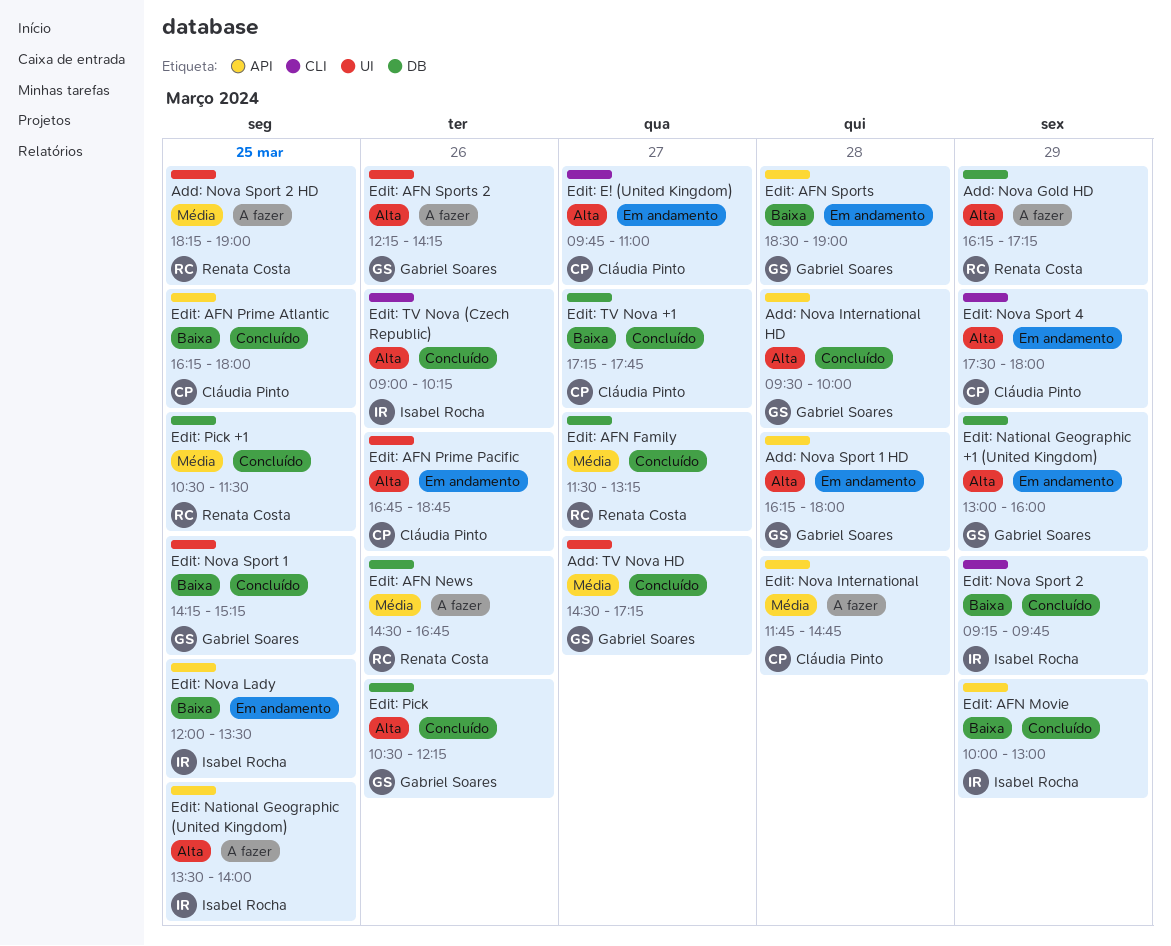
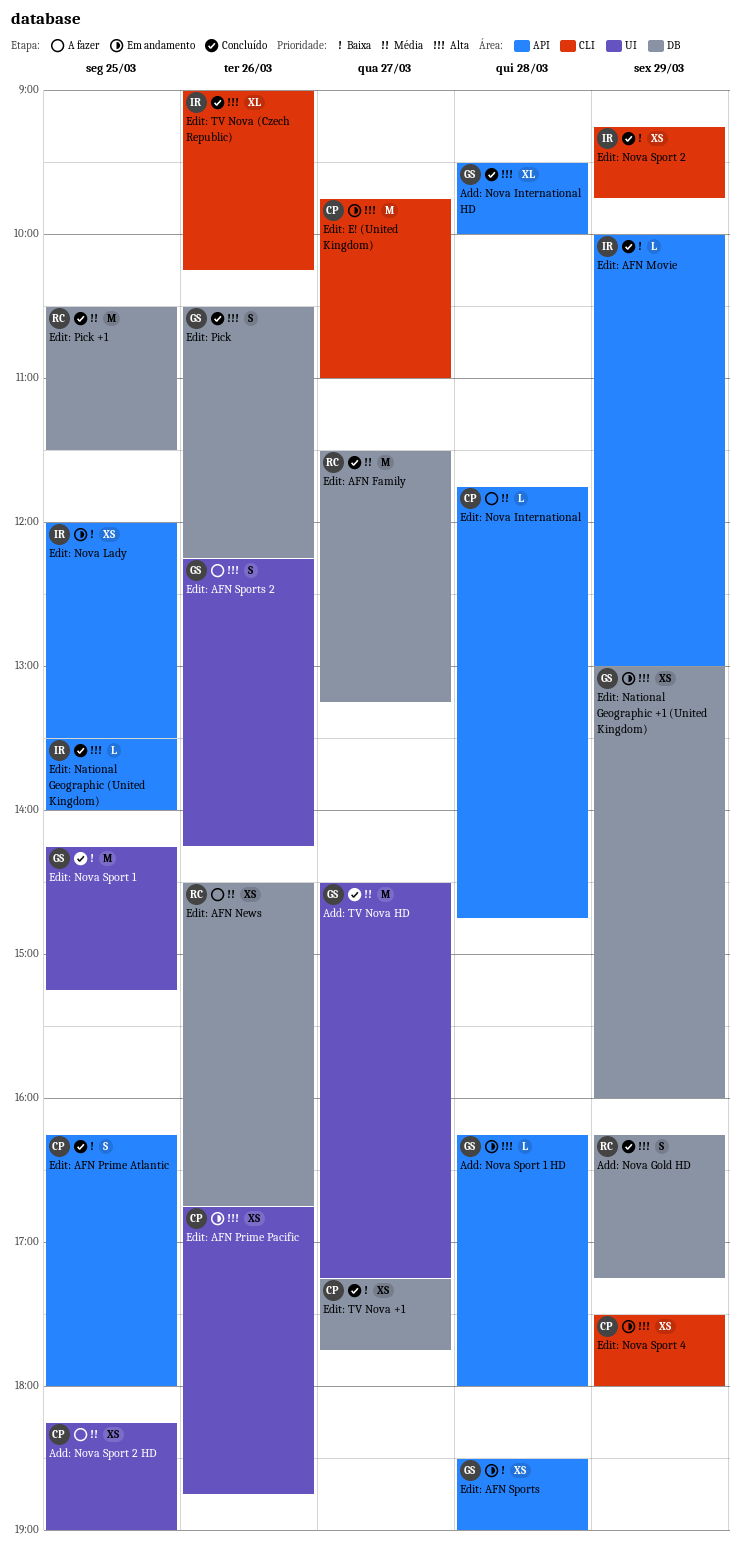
Add: Nova Gold HD, status: A fazer -> Concluído
Add: Nova Sport 2 HD, owner: Renata Costa -> Cláudia Pinto
Edit: National Geographic (United Kingdom), status: A fazer -> Concluído

